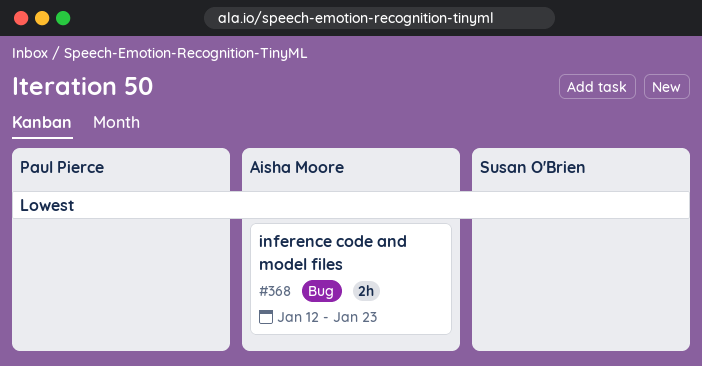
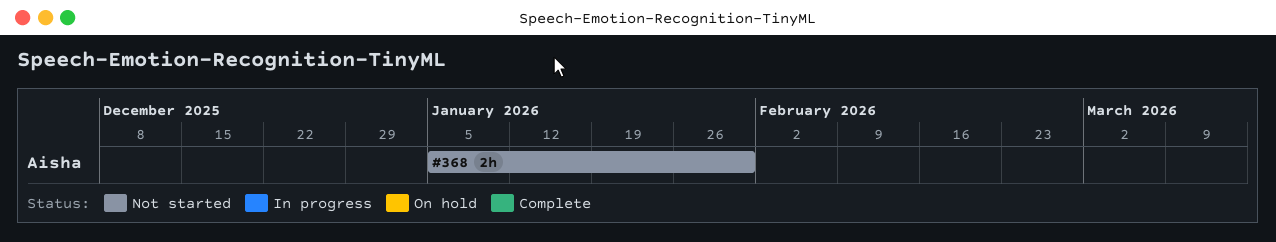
#368, start: Jan 12 -> Jan 5
#368, due: Jan 23 -> Jan 30

